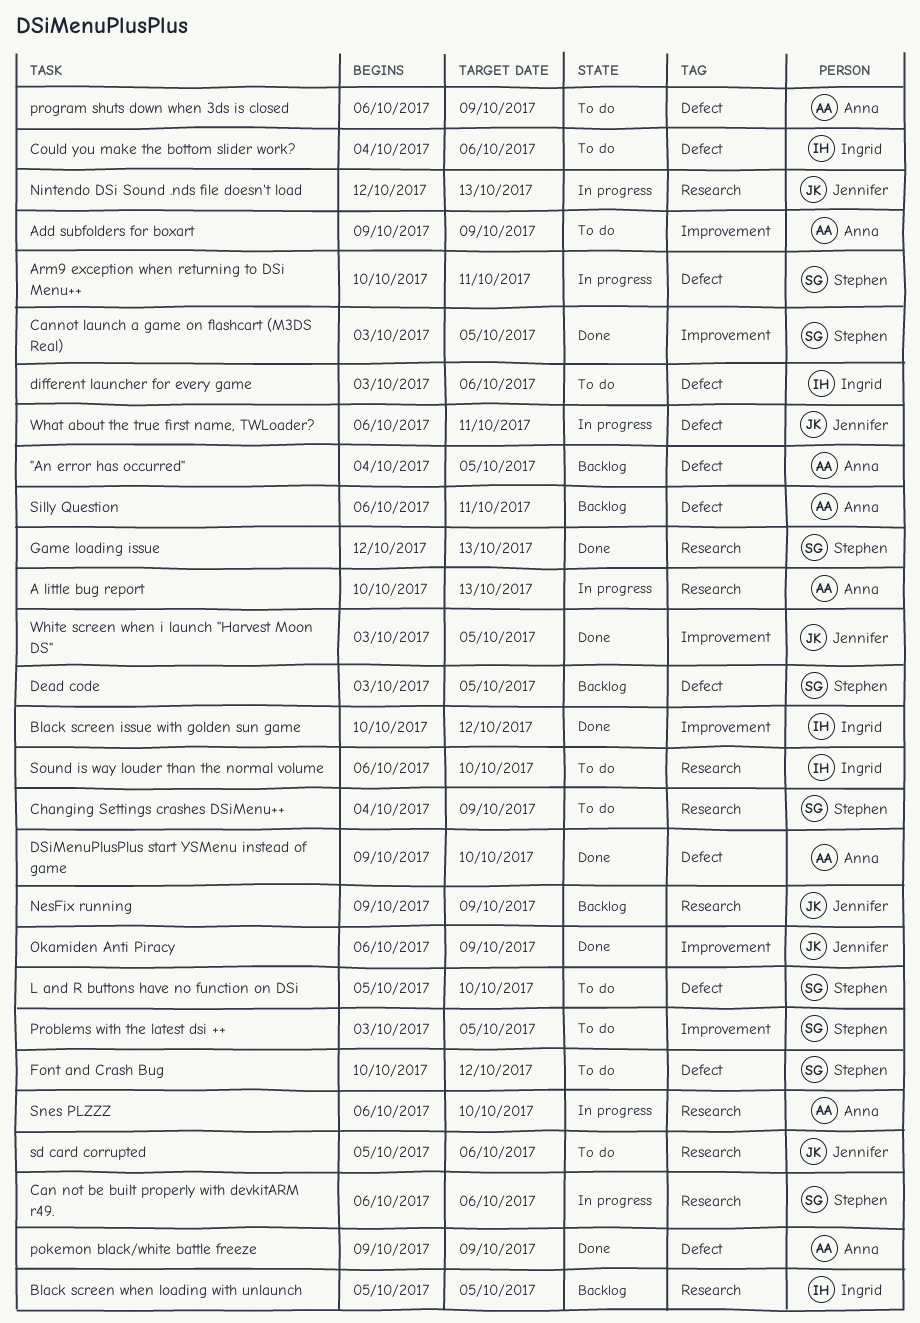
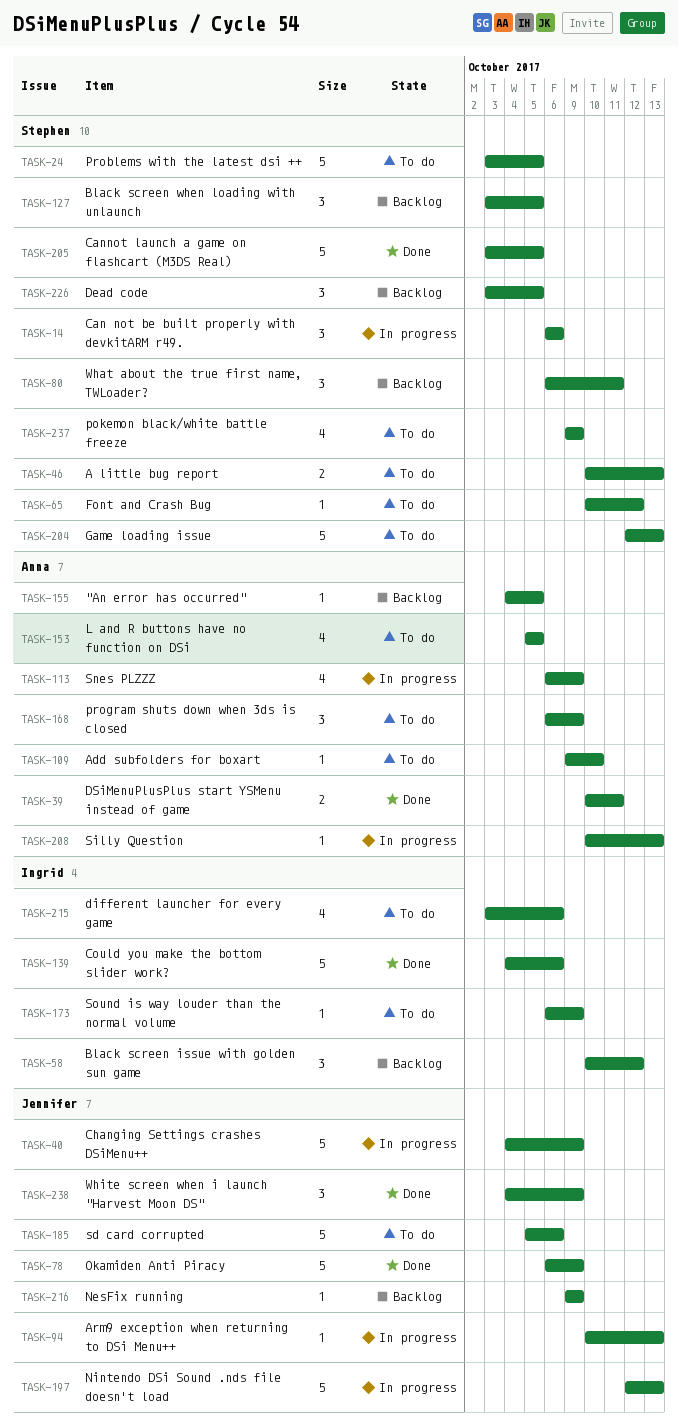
A little bug report, status: In progress -> To do
A little bug report, owner: Anna -> Stephen
Add subfolders for boxart, due: Oct 9 -> Oct 10
Arm9 exception when returning to DSi Menu++, owner: Stephen -> Jennifer
Arm9 exception when returning to DSi Menu++, due: Oct 11 -> Oct 13
Black screen issue with golden sun game, status: Done -> Backlog
Black screen when loading with unlaunch, owner: Ingrid -> Stephen
Black screen when loading with unlaunch, start: Oct 5 -> Oct 3
Changing Settings crashes DSiMenu++, status: To do -> In progress
Changing Settings crashes DSiMenu++, owner: Stephen -> Jennifer
Could you make the bottom slider work?, status: To do -> Done
DSiMenuPlusPlus start YSMenu instead of game, start: Oct 9 -> Oct 10
DSiMenuPlusPlus start YSMenu instead of game, due: Oct 10 -> Oct 11
Game loading issue, status: Done -> To do
L and R buttons have no function on DSi, owner: Stephen -> Anna
L and R buttons have no function on DSi, due: Oct 10 -> Oct 5
pokemon black/white battle freeze, status: Done -> To do
pokemon black/white battle freeze, owner: Anna -> Stephen
Silly Question, status: Backlog -> In progress
Silly Question, start: Oct 6 -> Oct 10
Silly Question, due: Oct 11 -> Oct 13
Snes PLZZZ, due: Oct 10 -> Oct 9
Sound is way louder than the normal volume, due: Oct 10 -> Oct 9
What about the true first name, TWLoader?, status: In progress -> Backlog
What about the true first name, TWLoader?, owner: Jennifer -> Stephen
White screen when i launch "Harvest Moon DS", start: Oct 3 -> Oct 4
White screen when i launch "Harvest Moon DS", due: Oct 5 -> Oct 9

